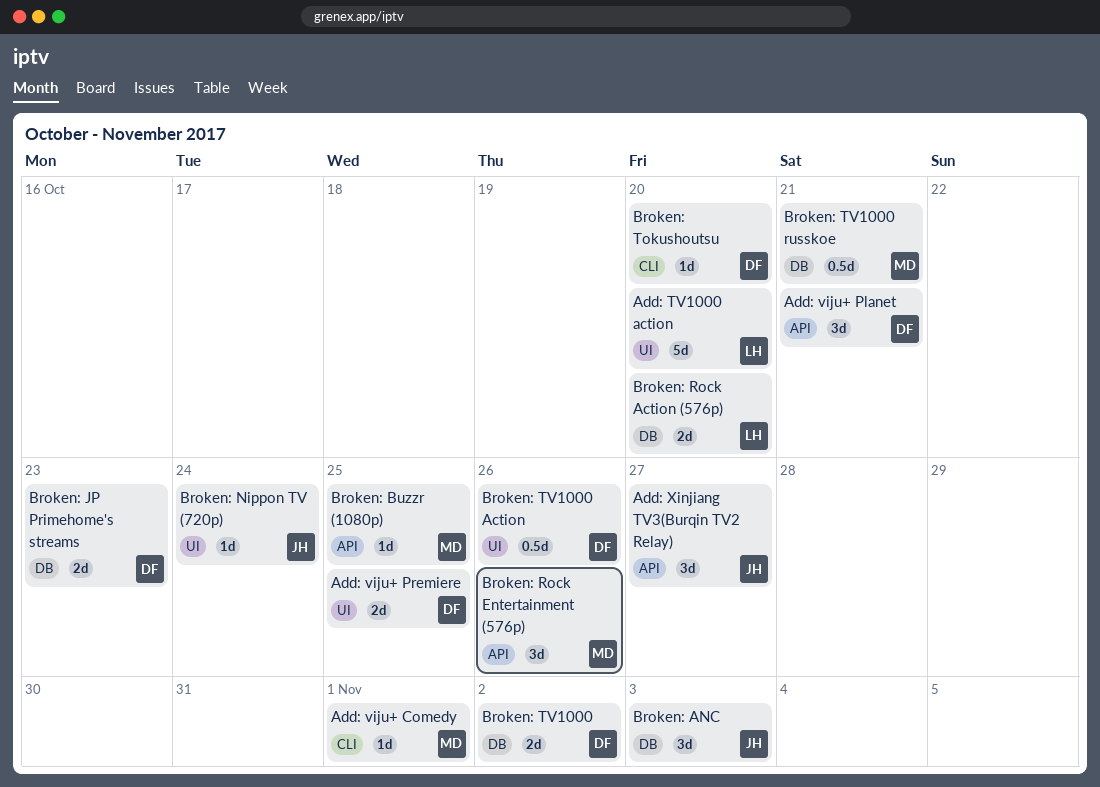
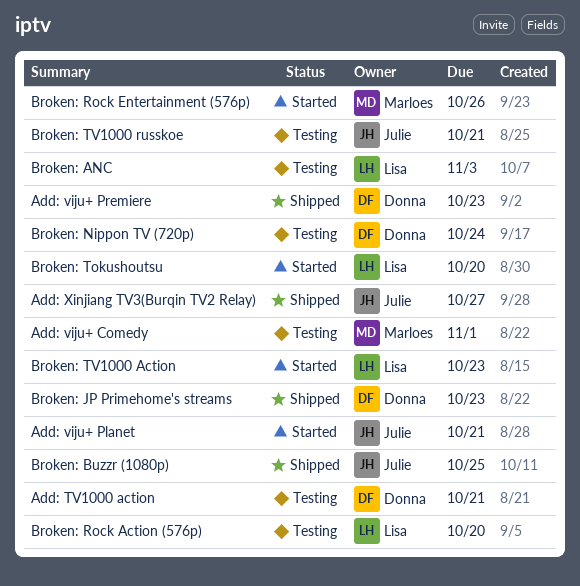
Add: TV1000 action, owner: Lisa -> Donna
Add: TV1000 action, due: Oct 20 -> Oct 21
Add: viju+ Planet, owner: Donna -> Julie
Add: viju+ Premiere, due: Oct 25 -> Oct 23
Broken: ANC, owner: Julie -> Lisa
Broken: Buzzr (1080p), owner: Marloes -> Julie
Broken: Nippon TV (720p), owner: Julie -> Donna
Broken: Tokushoutsu, owner: Donna -> Lisa
Broken: TV1000: present -> none
Broken: TV1000 Action, owner: Donna -> Lisa
Broken: TV1000 Action, due: Oct 26 -> Oct 23
Broken: TV1000 russkoe, owner: Marloes -> Julie

